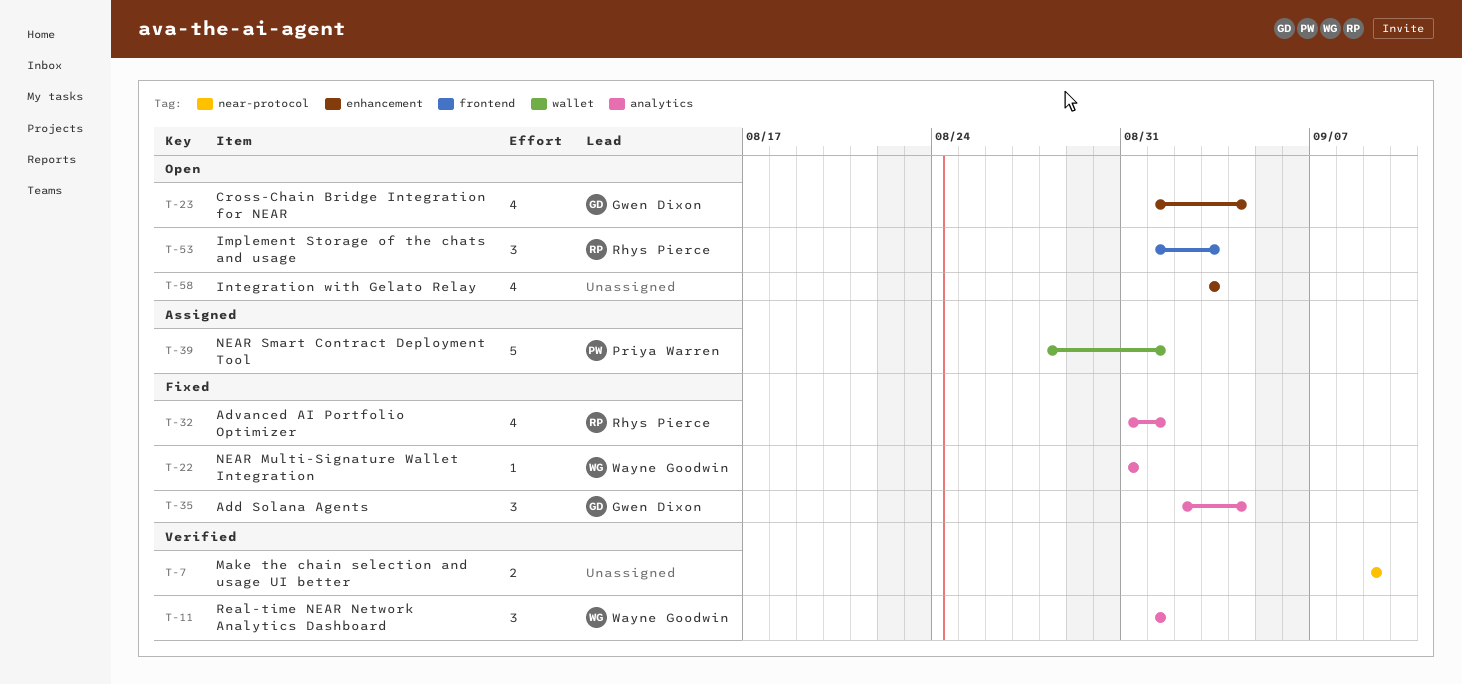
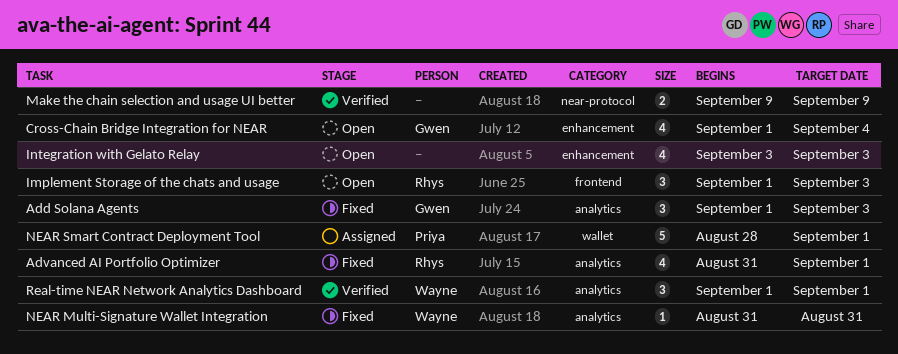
Add Solana Agents, start: Sep 2 -> Sep 1
Add Solana Agents, due: Sep 4 -> Sep 3

